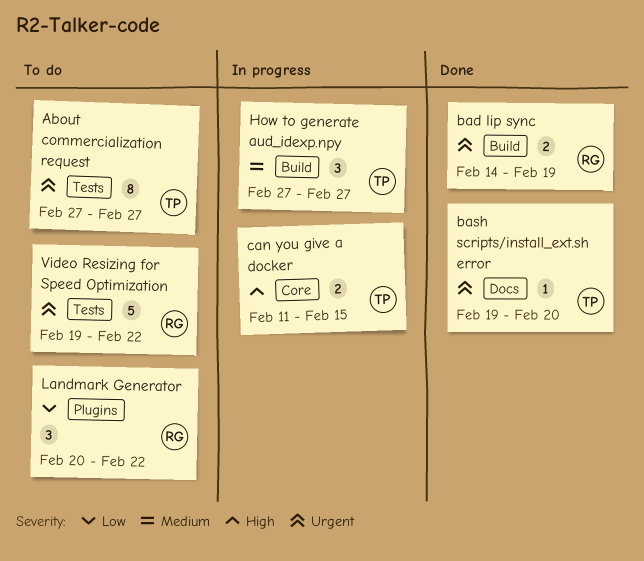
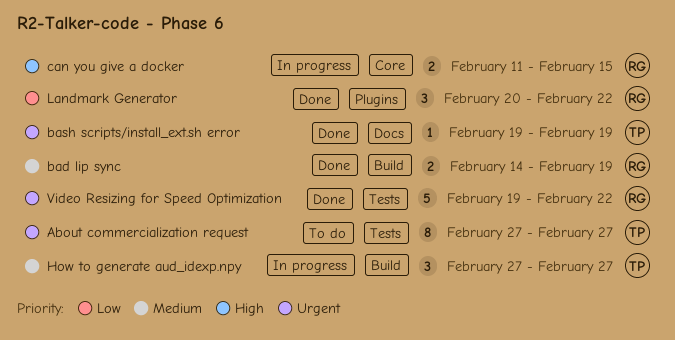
bad lip sync, priority: Urgent -> Medium
bash scripts/install_ext.sh error, due: Feb 20 -> Feb 19
can you give a docker, owner: TP -> RG
Landmark Generator, status: To do -> Done
Video Resizing for Speed Optimization, status: To do -> Done

